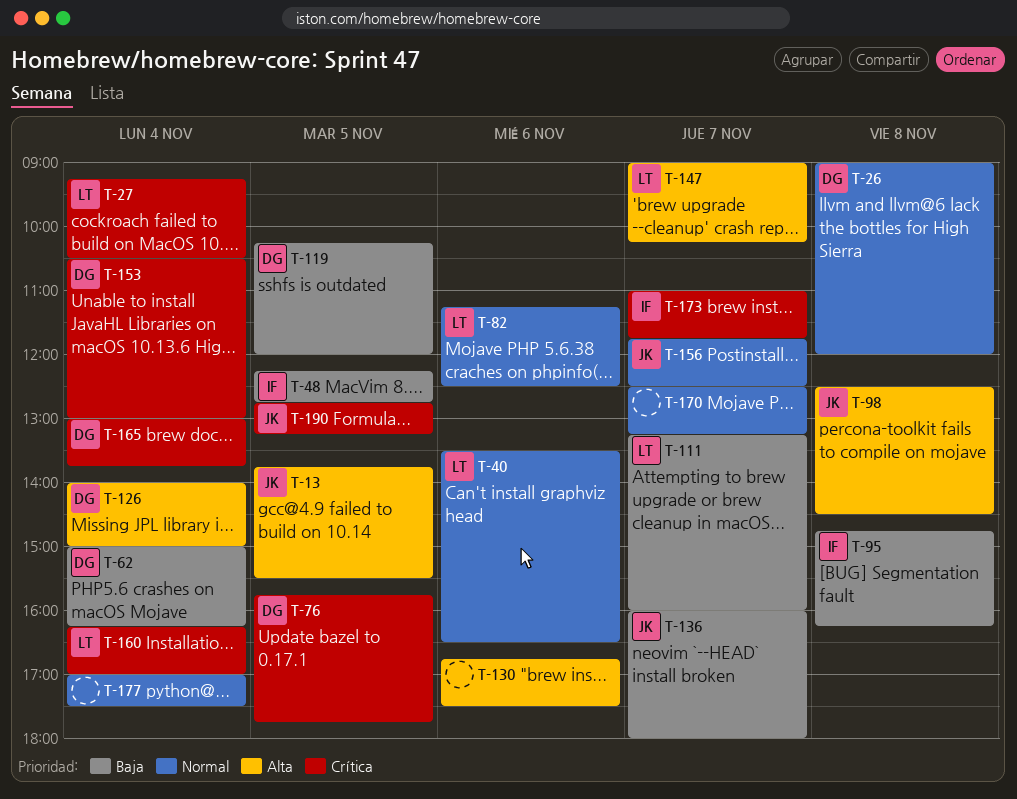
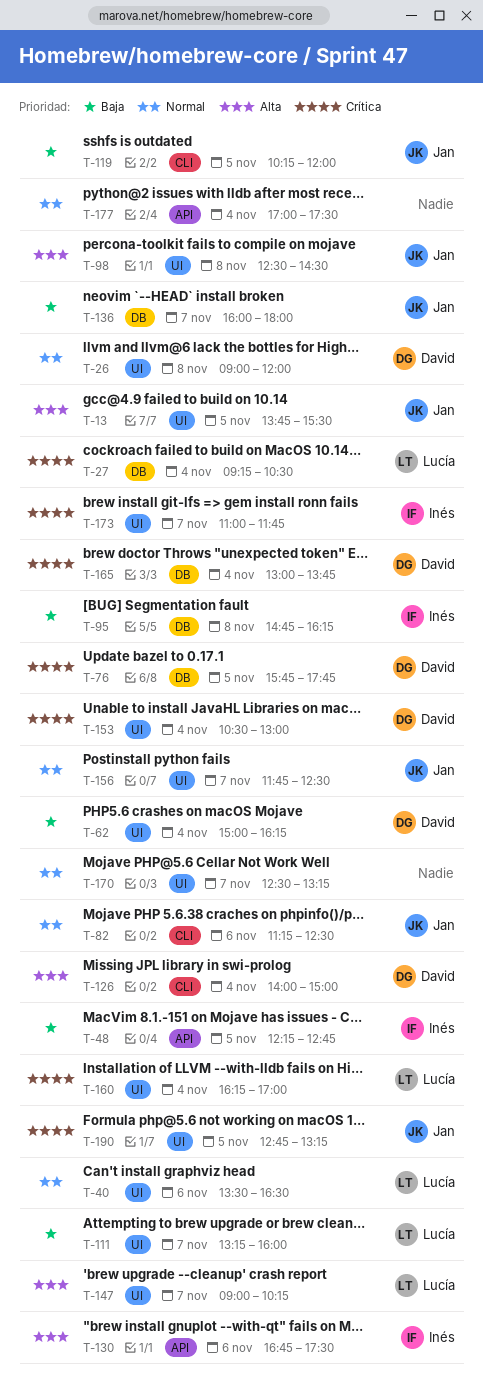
T-82, owner: Lucía -> Jan
T-119, owner: David -> Jan
T-130, owner: none -> Inés

